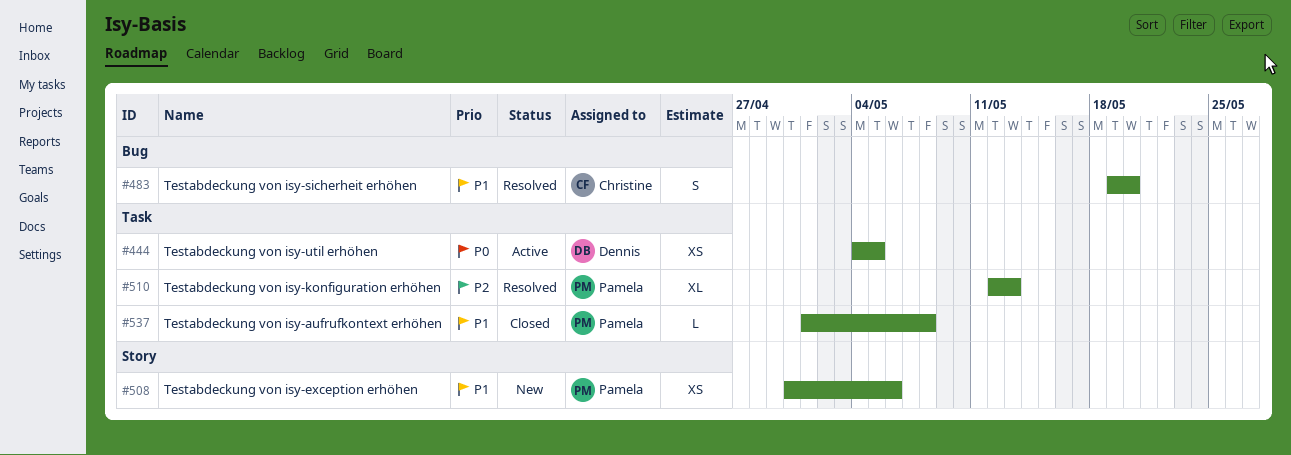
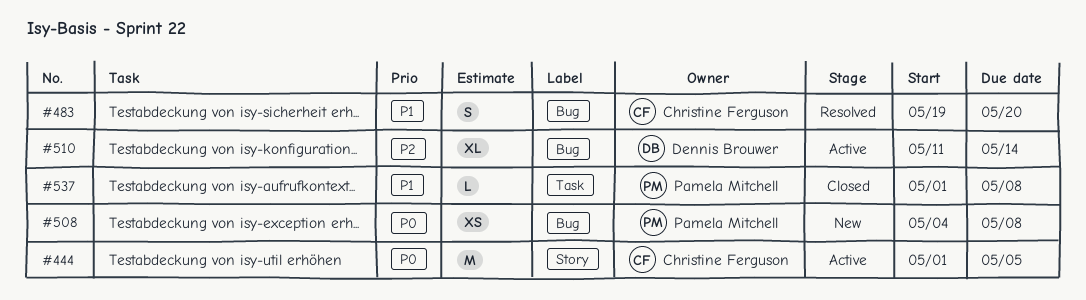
#444, owner: Dennis Brouwer -> Christine Ferguson
#444, label: Task -> Story
#444, estimate: XS -> M
#444, start: May 4 -> May 1
#508, priority: P1 -> P0
#508, label: Story -> Bug
#508, start: Apr 30 -> May 4
#508, due: May 6 -> May 8
#510, status: Resolved -> Active
#510, owner: Pamela Mitchell -> Dennis Brouwer
#510, label: Task -> Bug
#510, start: May 12 -> May 11
#510, due: May 13 -> May 14

